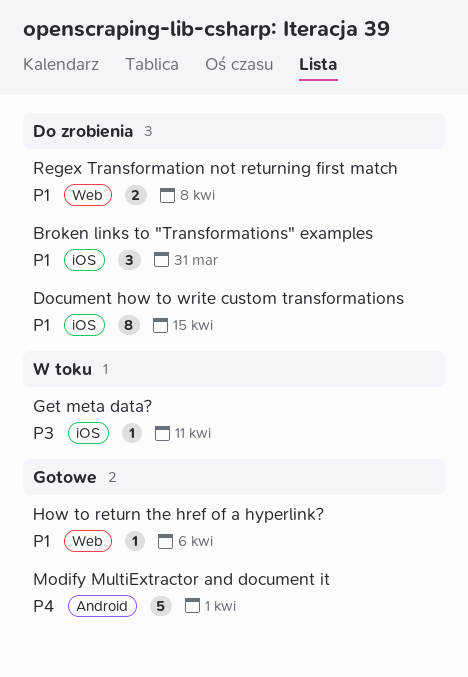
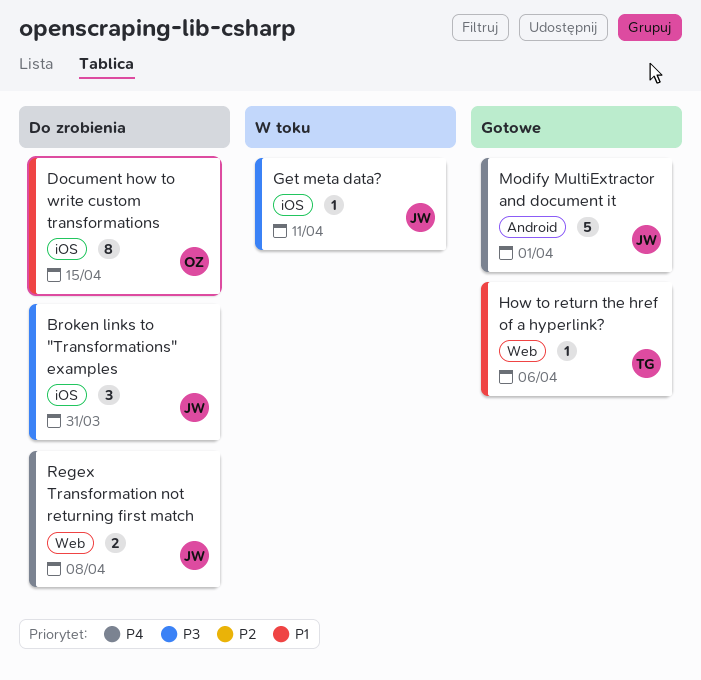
Broken links to "Transformations" examples, priority: P1 -> P3
Regex Transformation not returning first match, priority: P1 -> P4

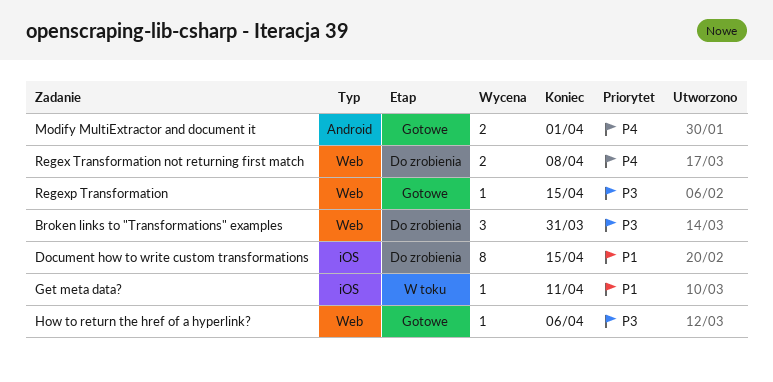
Broken links to "Transformations" examples, label: iOS -> Web
Get meta data?, priority: P3 -> P1
How to return the href of a hyperlink?, priority: P1 -> P3
Modify MultiExtractor and document it, estimate: 5 -> 2
Regexp Transformation: none -> present

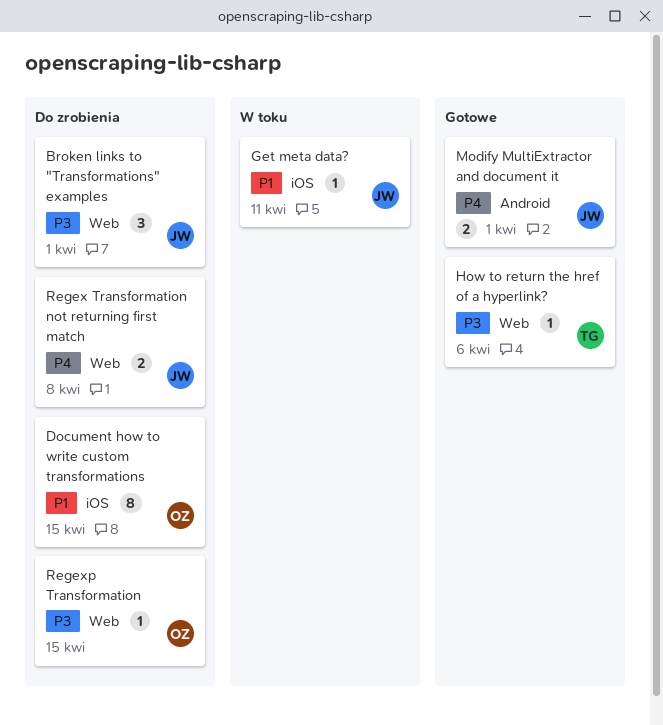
Broken links to "Transformations" examples, due: Mar 31 -> Apr 1
Regexp Transformation, status: Gotowe -> Do zrobienia

